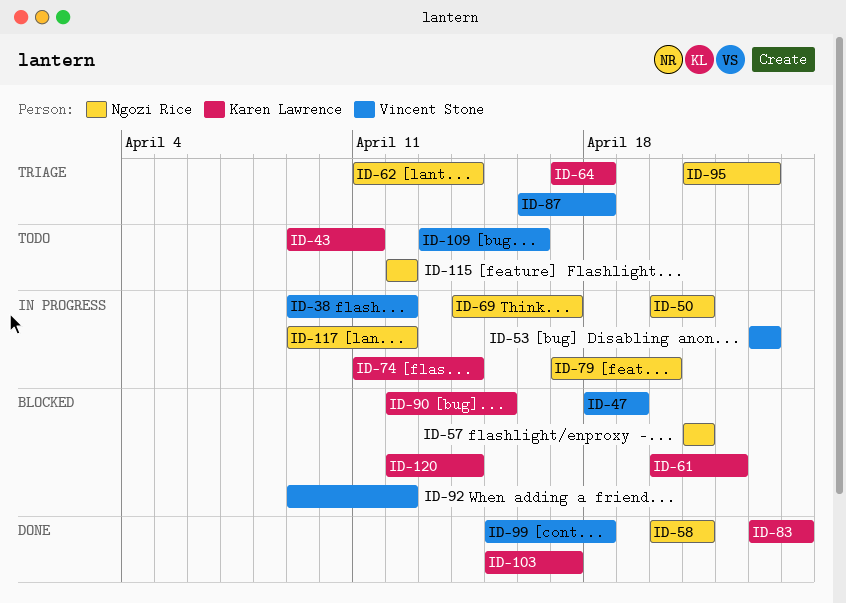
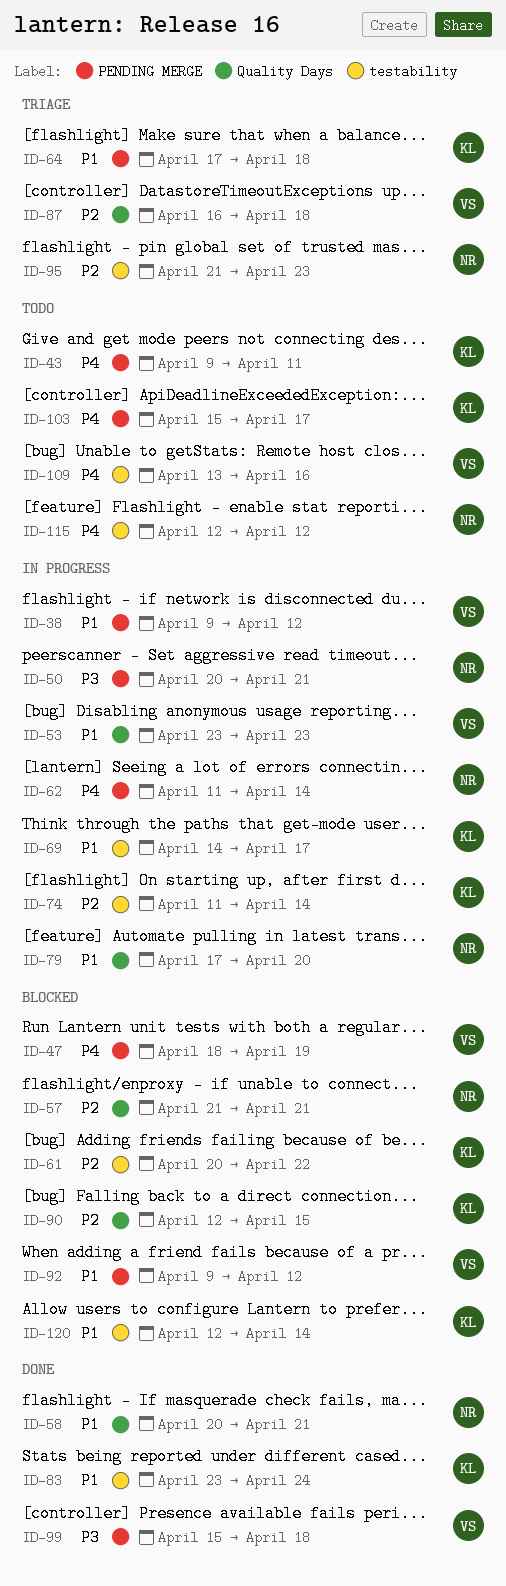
ID-62, status: Triage -> In progress
ID-69, owner: Ngozi Rice -> Karen Lawrence
ID-103, status: Done -> Todo
ID-117: present -> none

